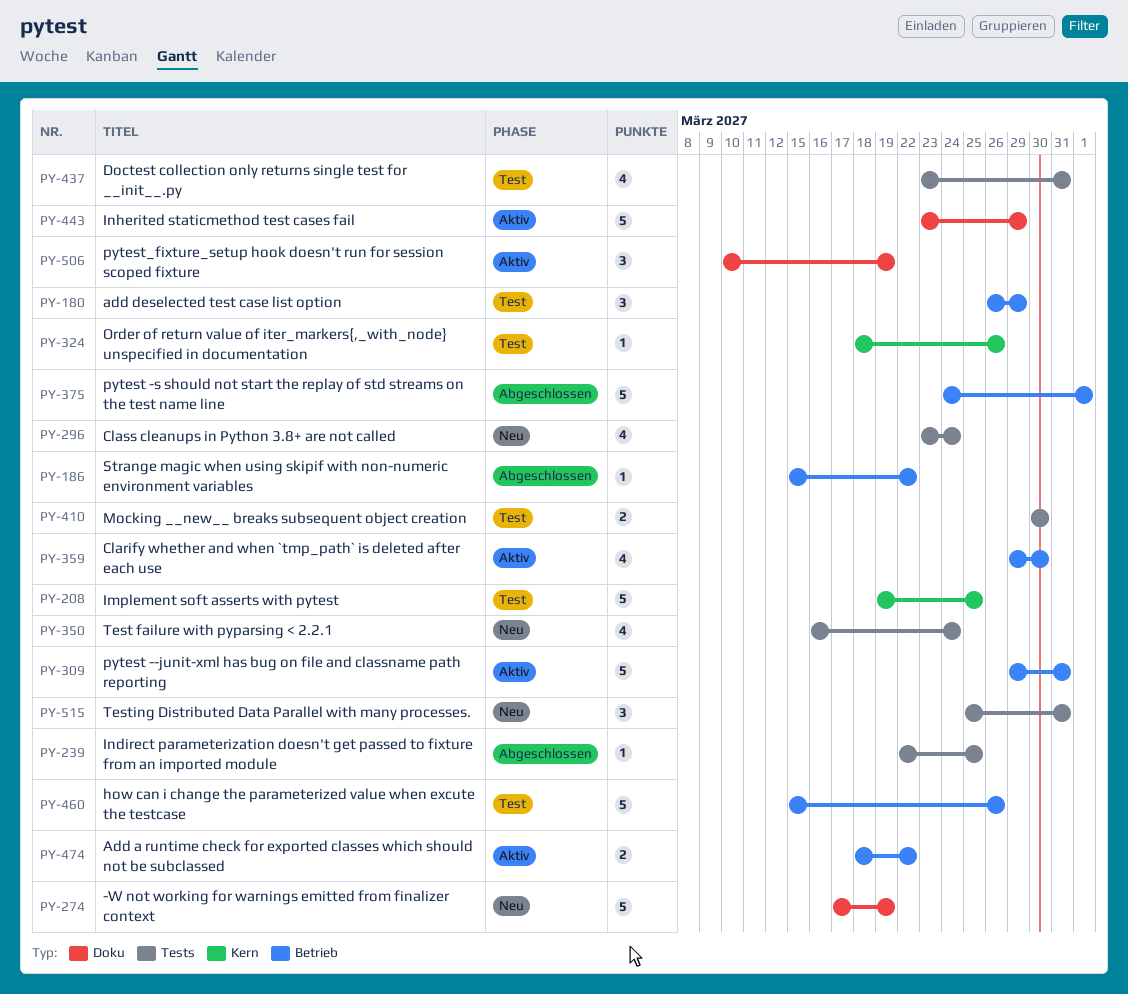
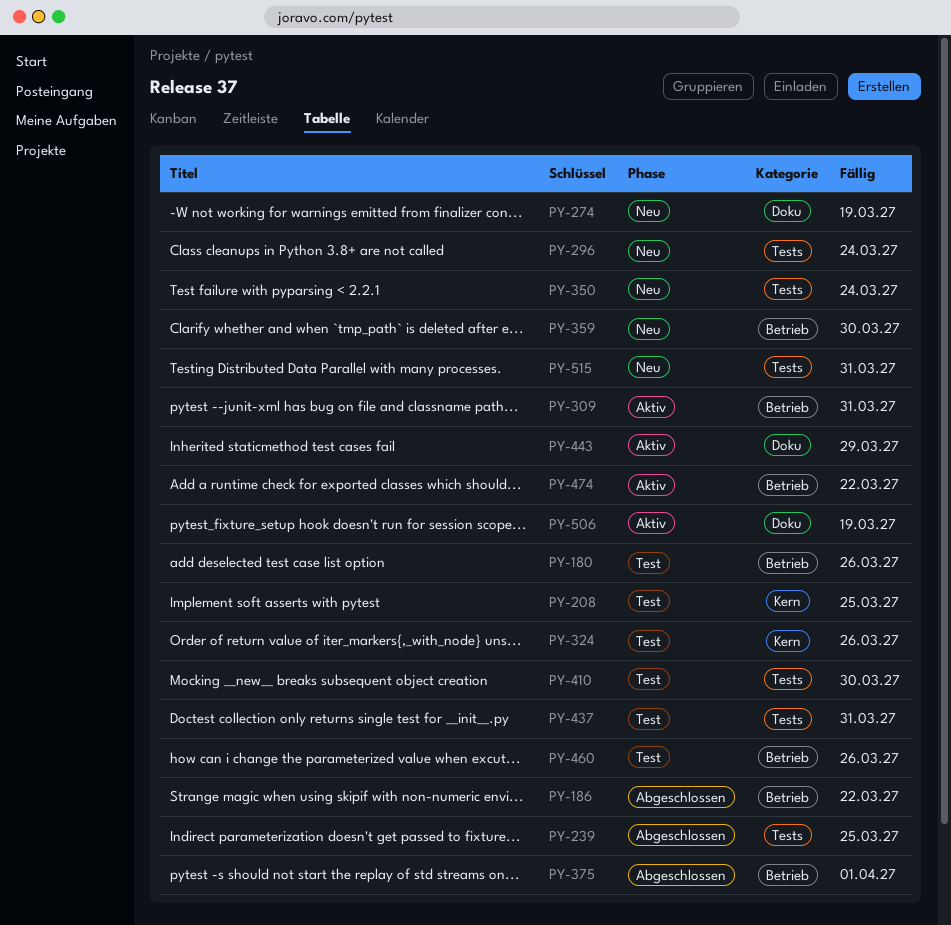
PY-180, due: Mar 29 -> Mar 26
PY-359, status: Aktiv -> Neu

